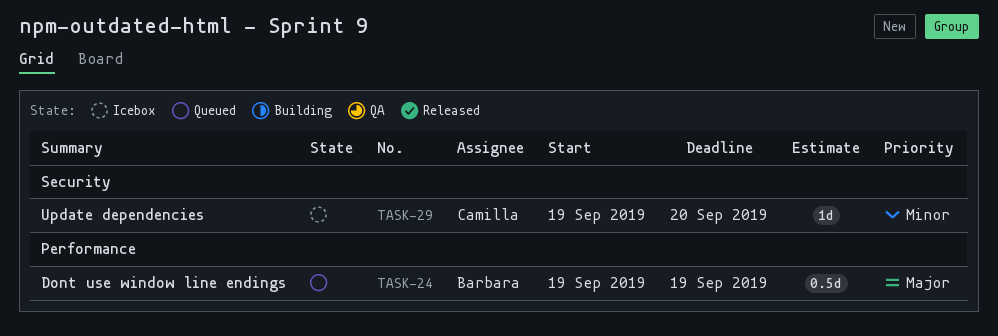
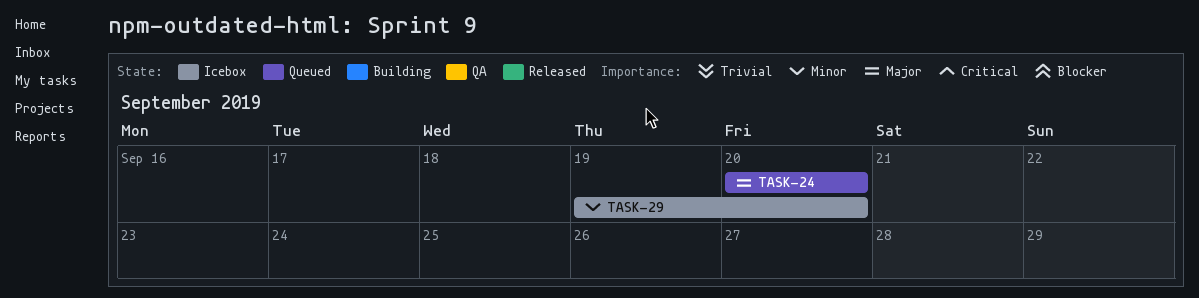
TASK-24, start: Sep 19 -> Sep 20
TASK-24, due: Sep 19 -> Sep 20

